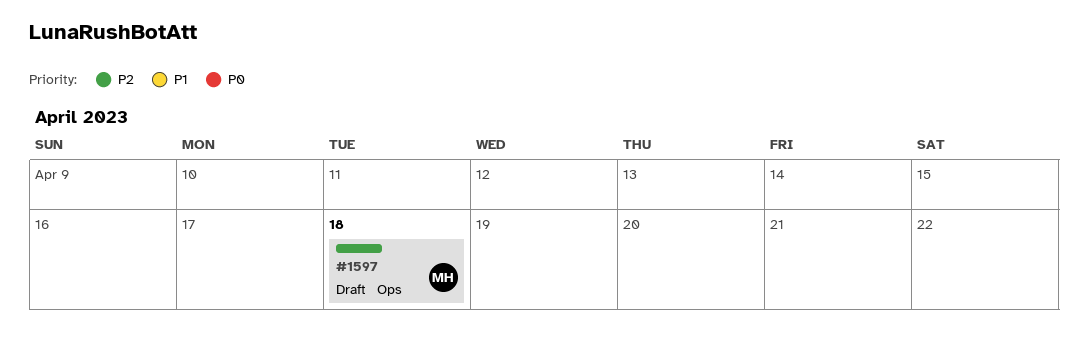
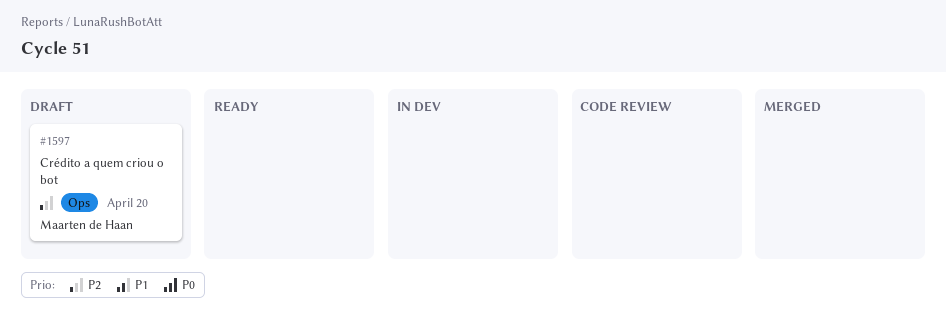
#1597, due: Apr 18 -> Apr 20

